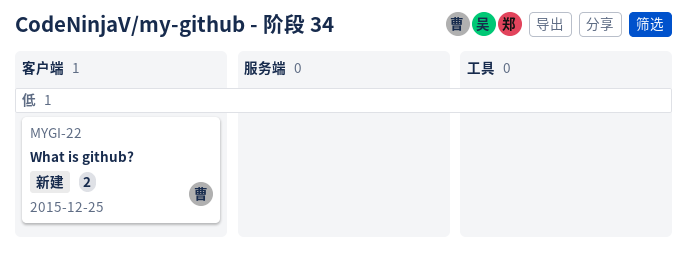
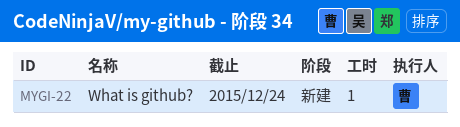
MYGI-22, estimate: 2 -> 1
MYGI-22, due: Dec 25 -> Dec 24

